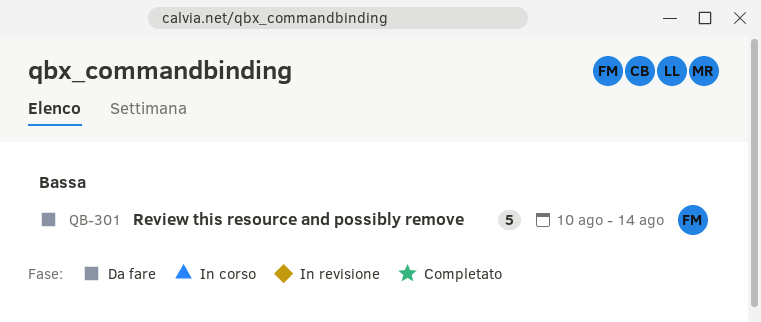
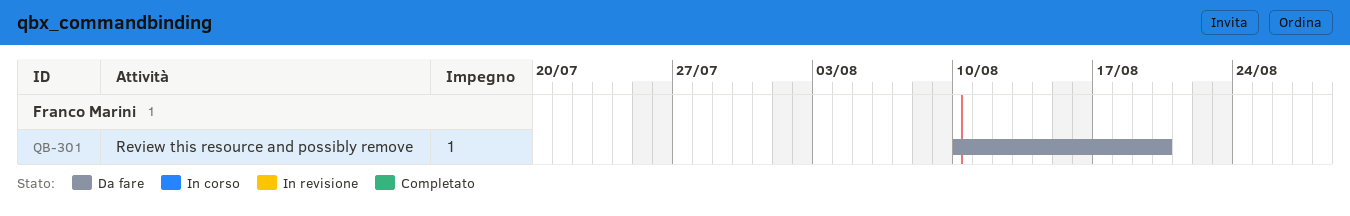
QB-301, estimate: 5 -> 1
QB-301, due: Aug 14 -> Aug 20

